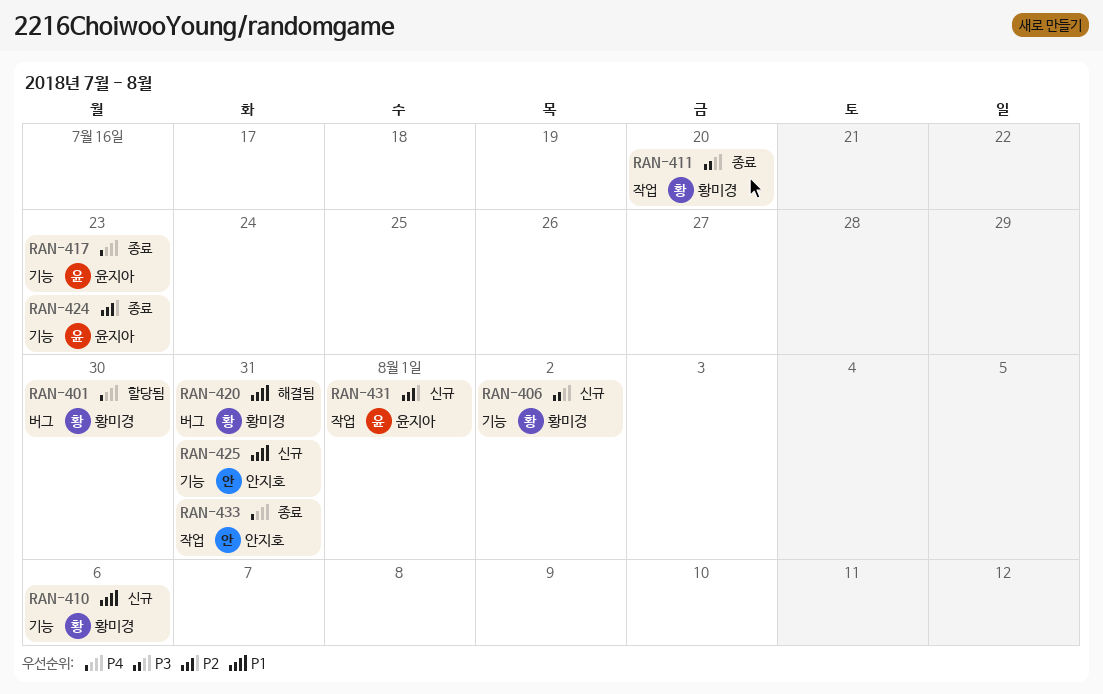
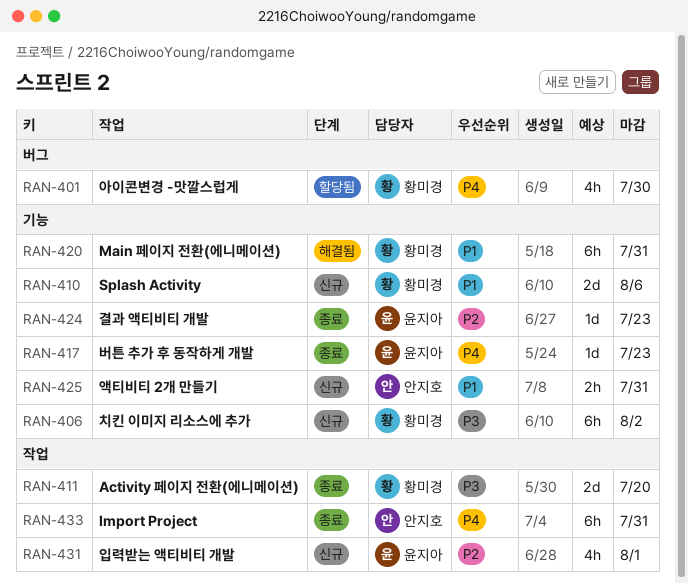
RAN-420, label: 버그 -> 기능

